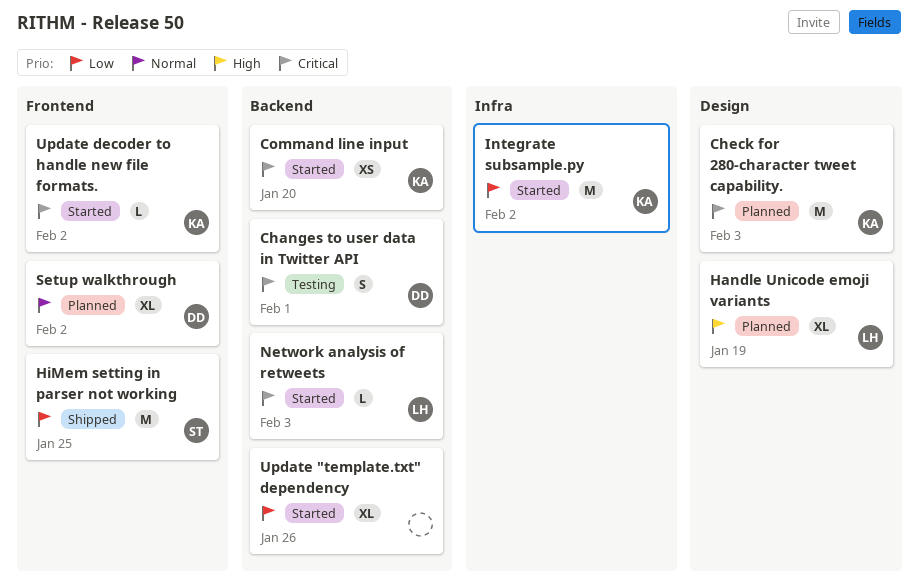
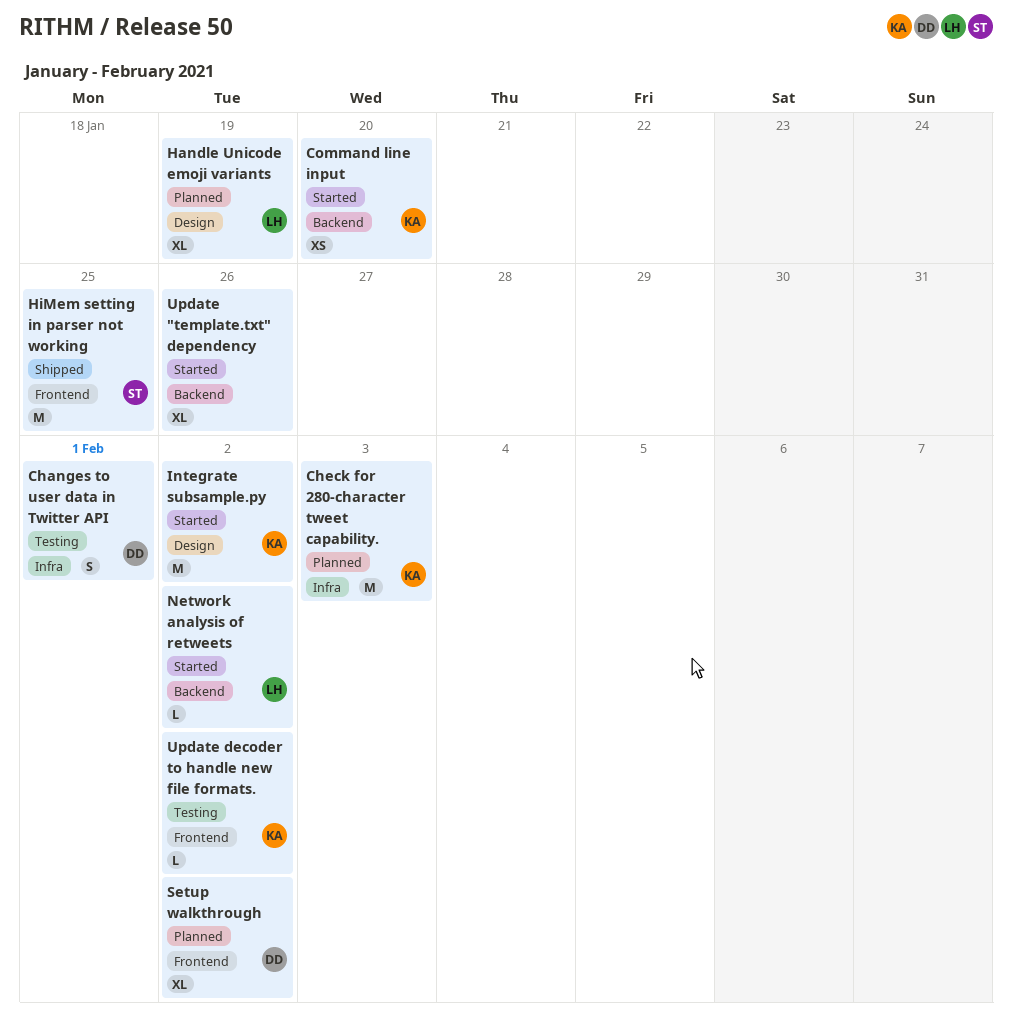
Changes to user data in Twitter API, label: Backend -> Infra
Check for 280-character tweet capability., label: Design -> Infra
Integrate subsample.py, label: Infra -> Design
Network analysis of retweets, due: Feb 3 -> Feb 2
Update decoder to handle new file formats., status: Started -> Testing

